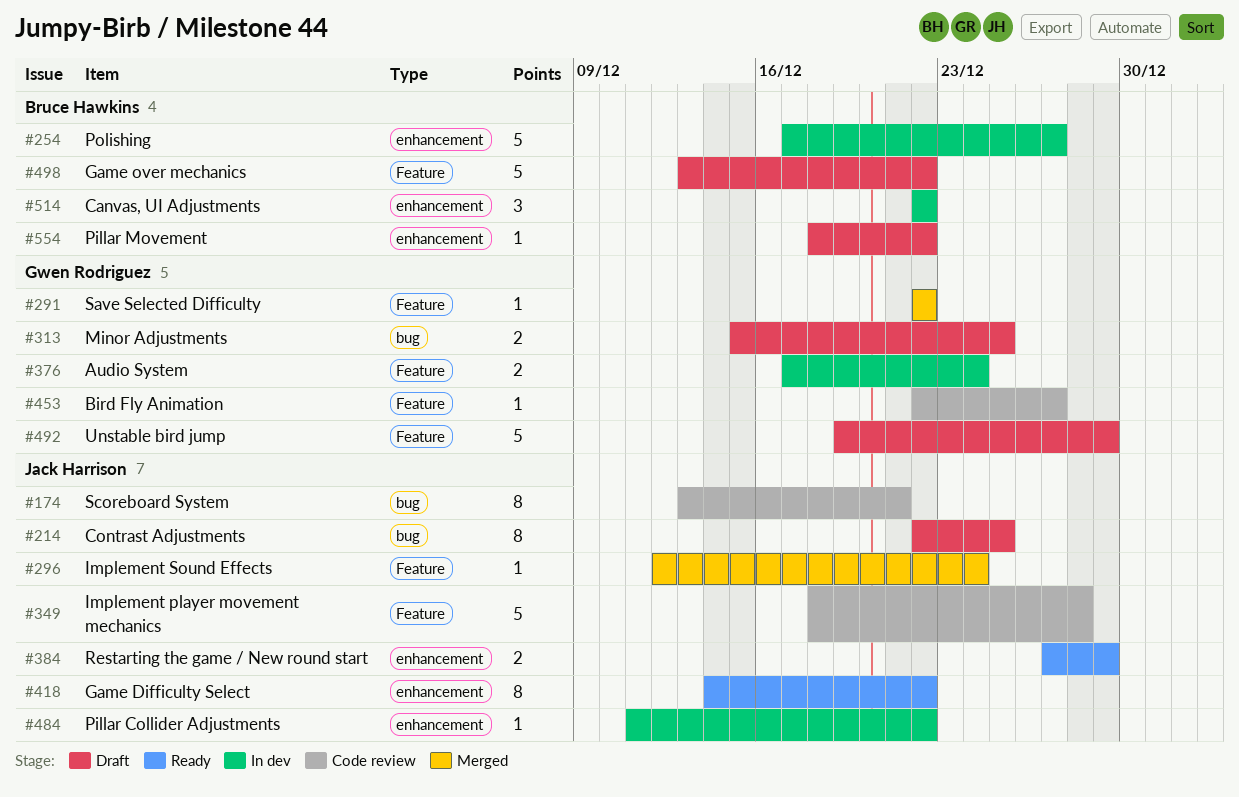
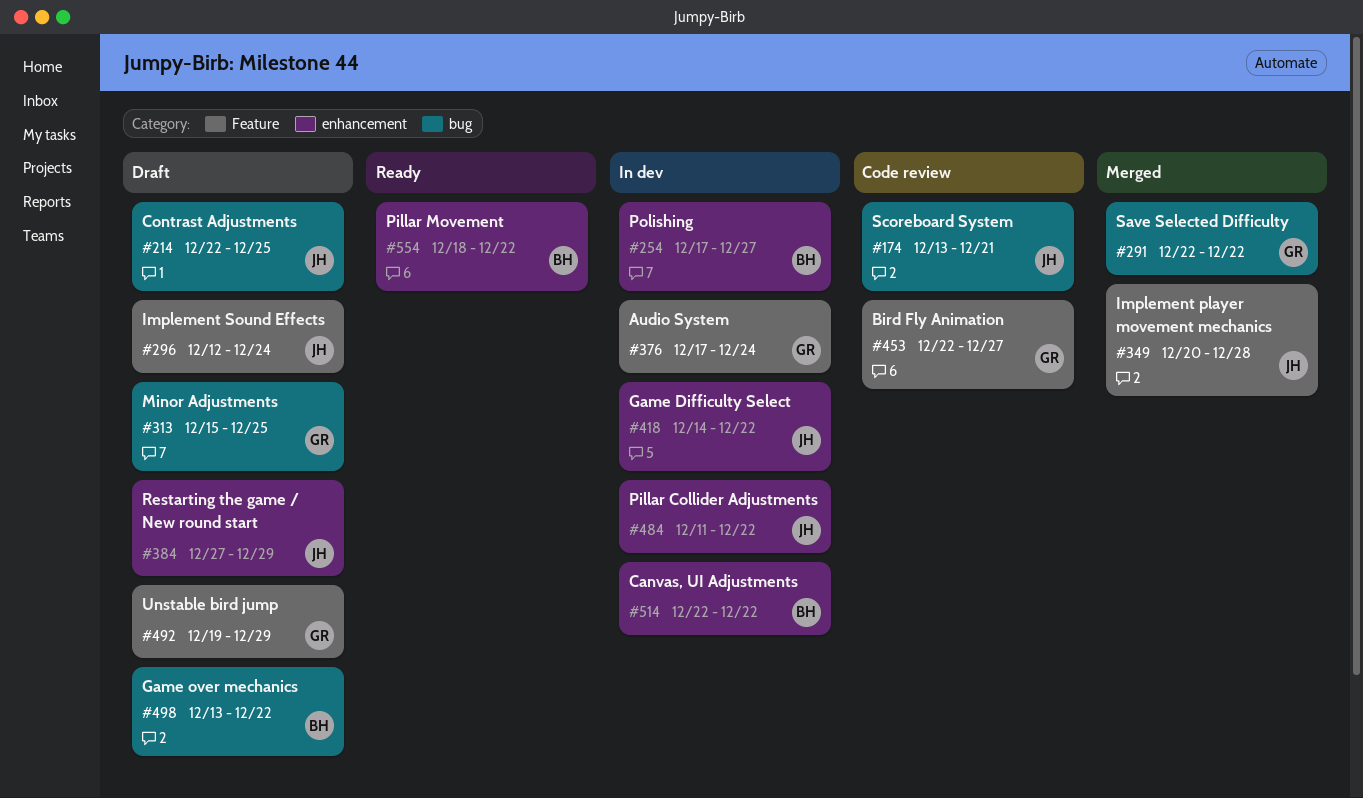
#291, label: Feature -> bug
#296, status: Merged -> Draft
#349, status: Code review -> Merged
#349, start: Dec 18 -> Dec 20
#384, status: Ready -> Draft
#418, status: Ready -> In dev
#498, label: Feature -> bug
#554, status: Draft -> Ready

